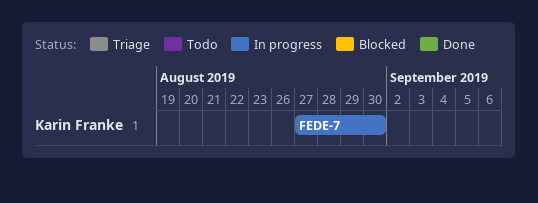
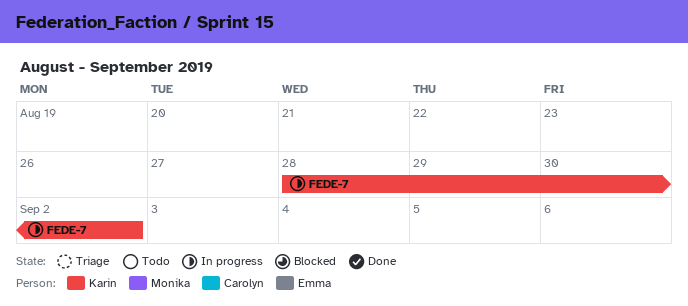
FEDE-7, start: Aug 27 -> Aug 28
FEDE-7, due: Aug 30 -> Sep 2

